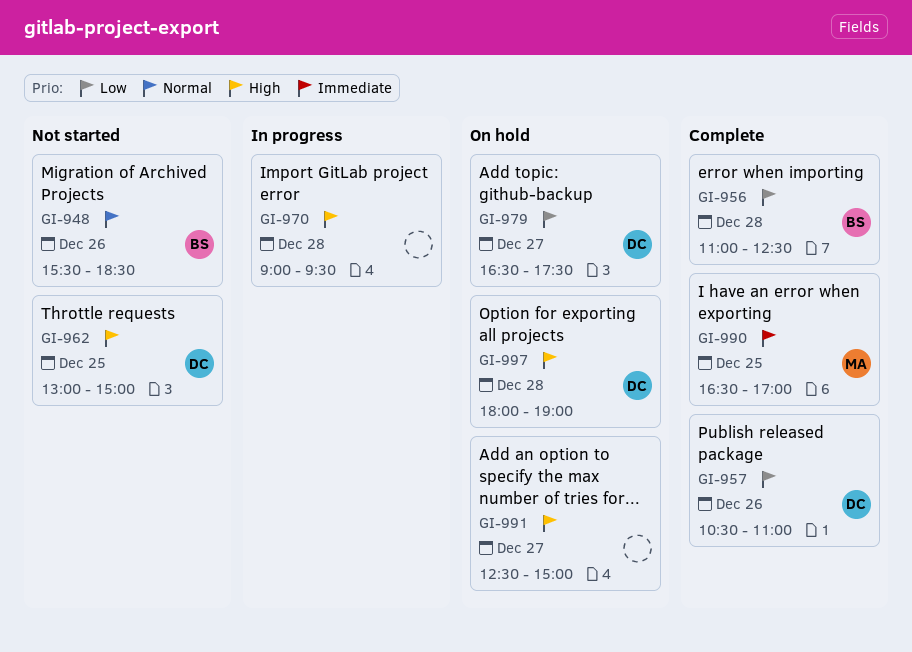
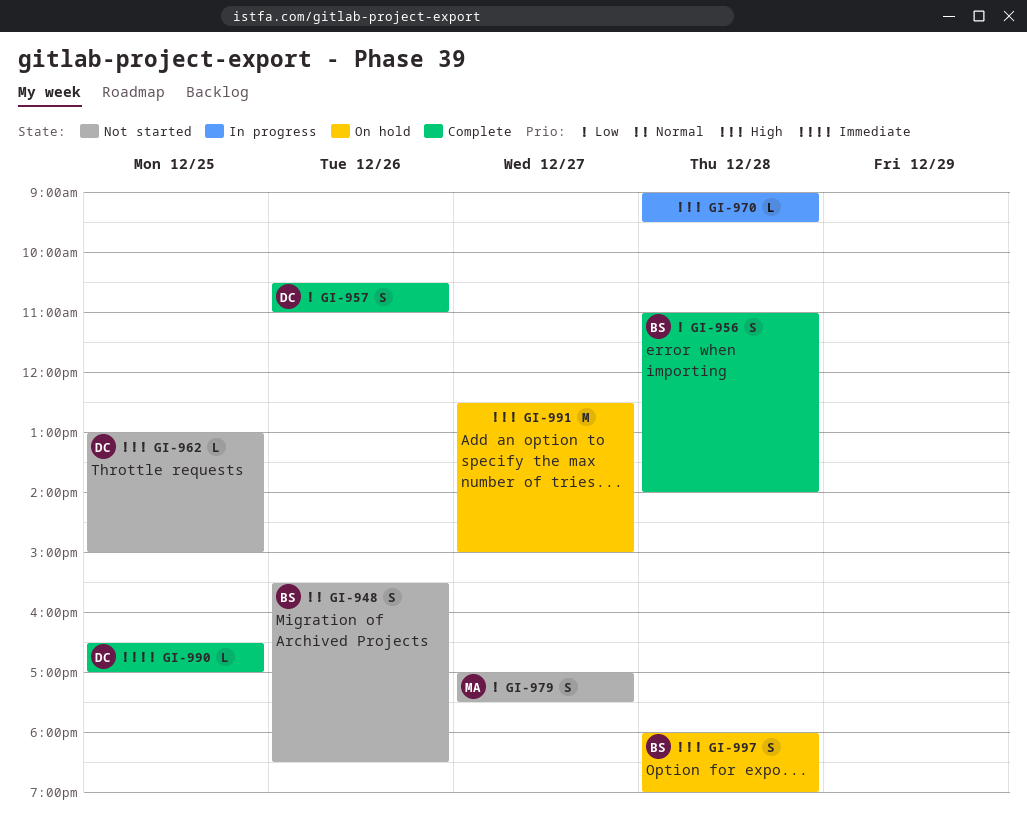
GI-956, ends: 12:30 -> 14:00
GI-979, status: On hold -> Not started
GI-979, owner: DC -> MA
GI-979, begins: 16:30 -> 17:00
GI-990, owner: MA -> DC
GI-997, owner: DC -> BS

